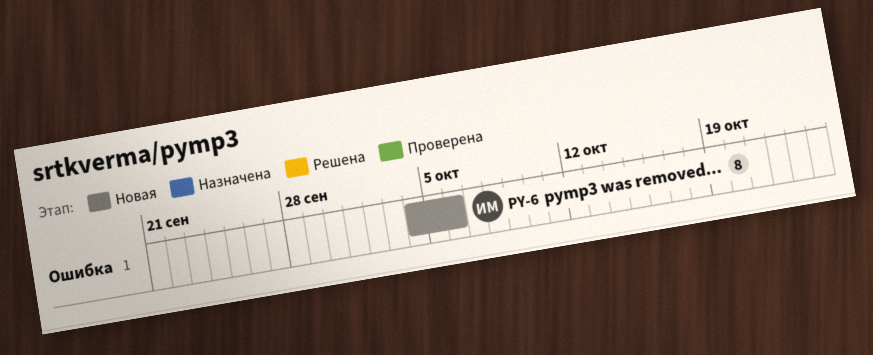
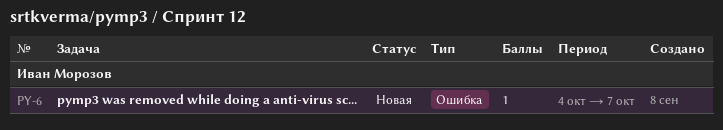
PY-6, estimate: 8 -> 1
PY-6, due: Oct 6 -> Oct 7

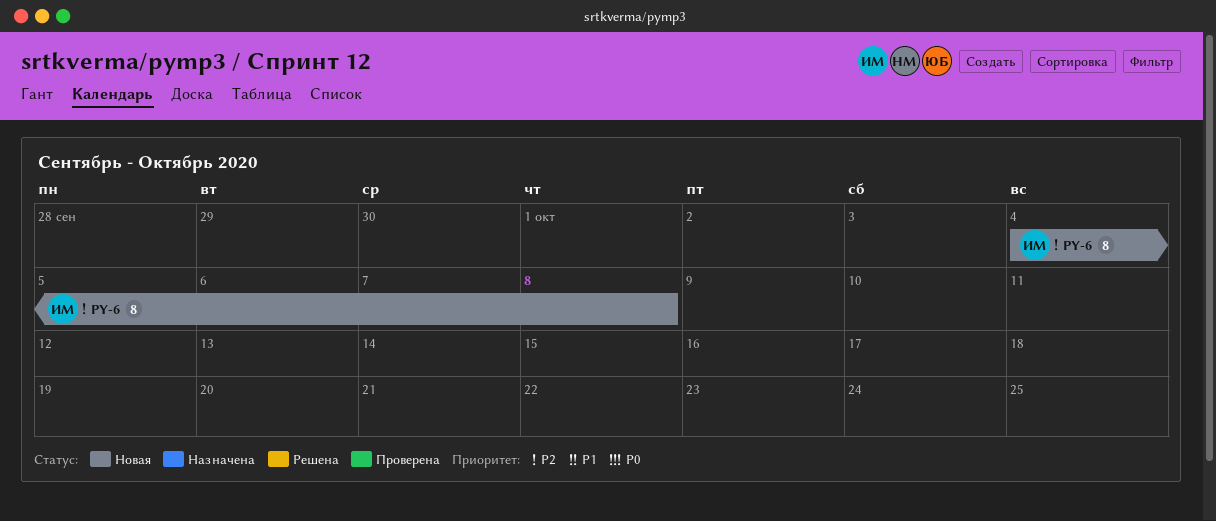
PY-6, estimate: 1 -> 8
PY-6, due: Oct 7 -> Oct 8

